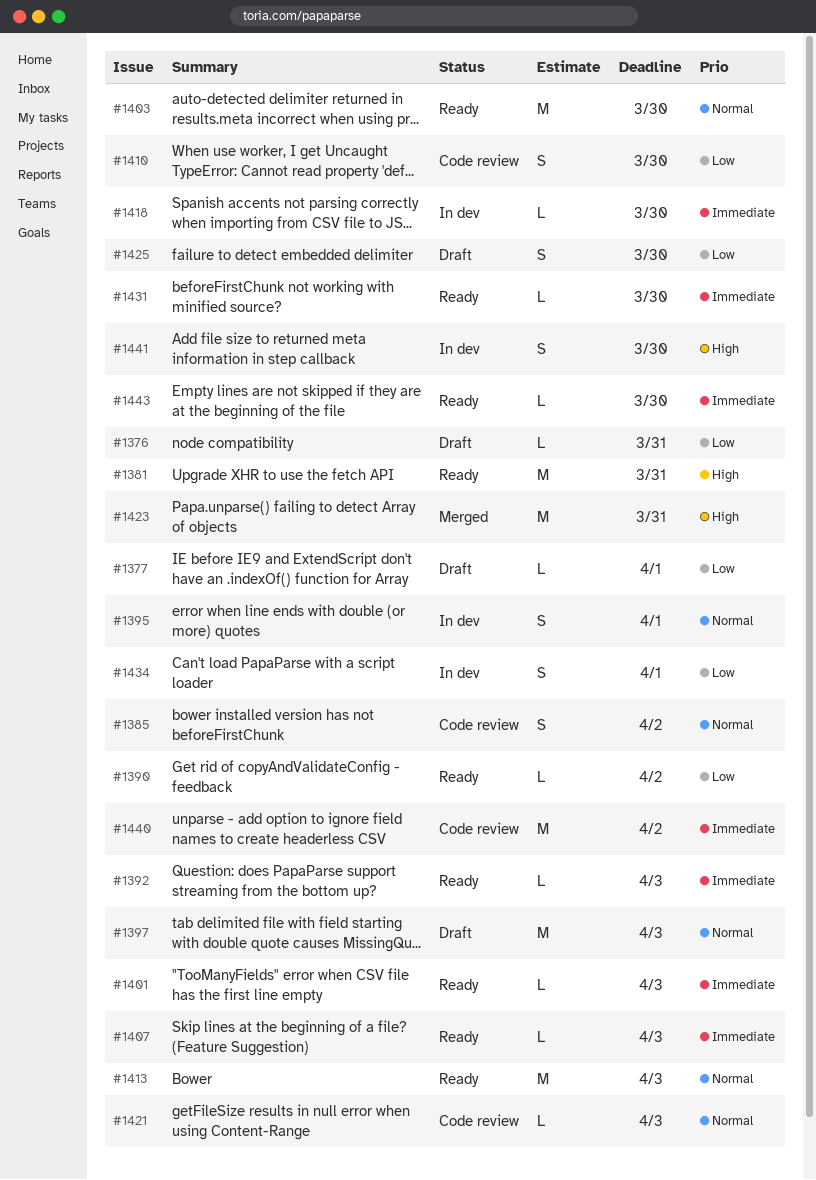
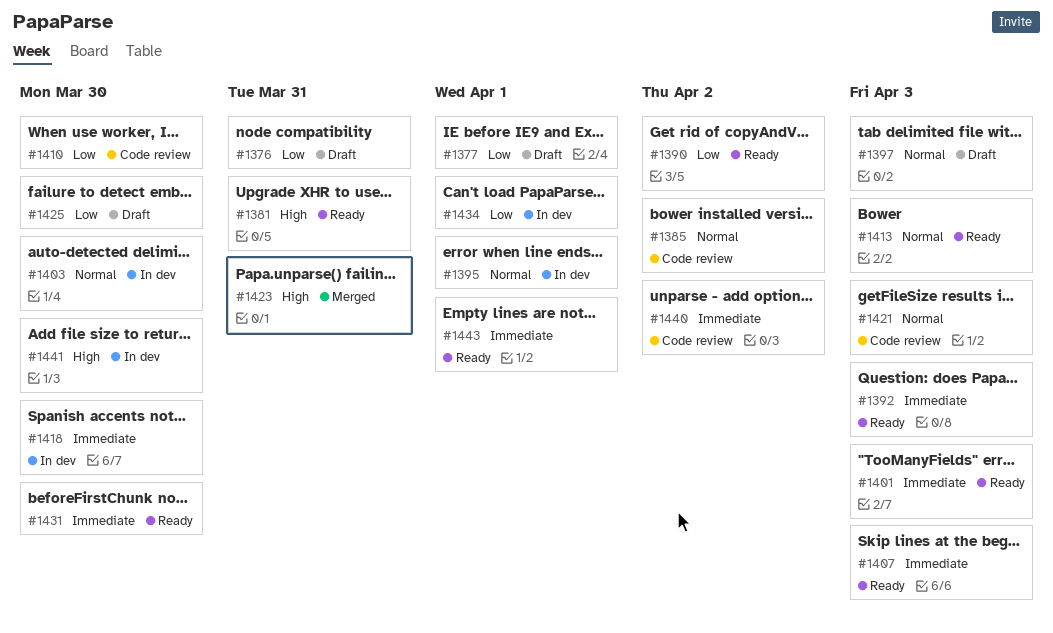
#1403, status: Ready -> In dev
#1443, due: Mar 30 -> Apr 1

